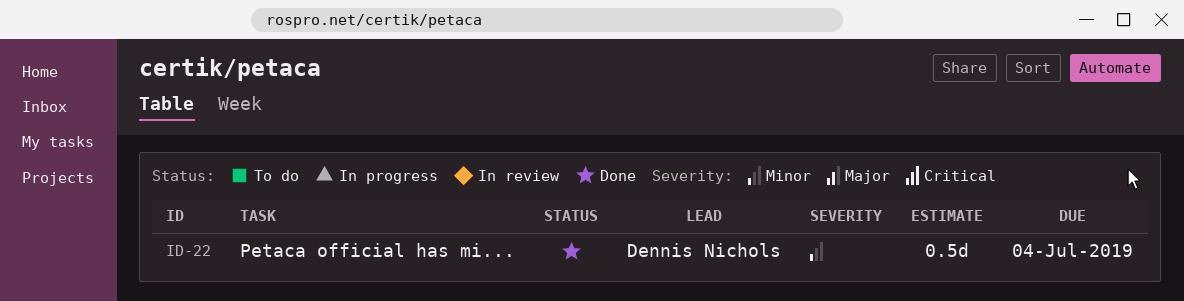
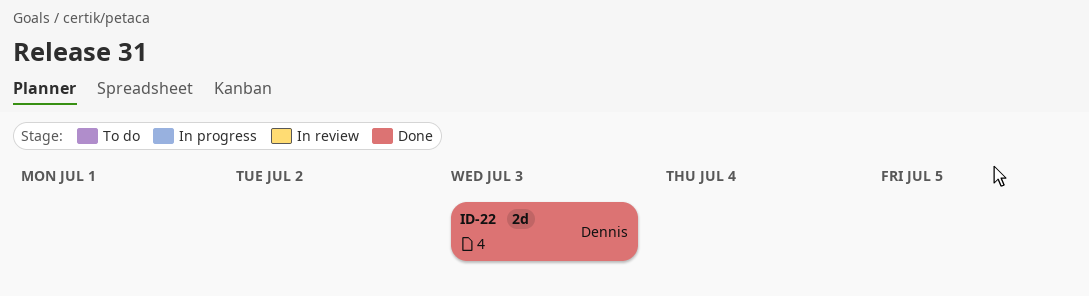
ID-22, estimate: 0.5d -> 2d
ID-22, due: Jul 4 -> Jul 3

